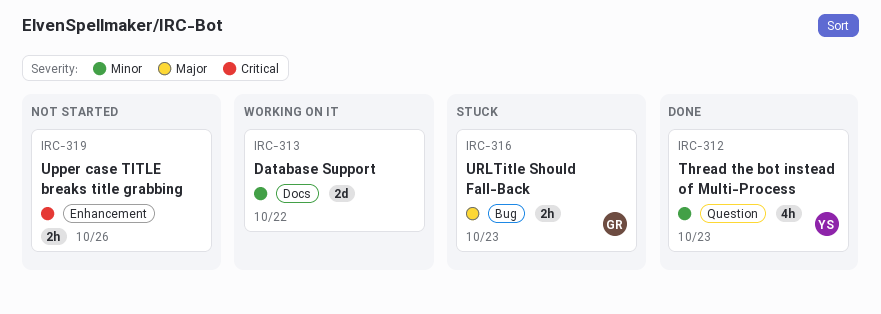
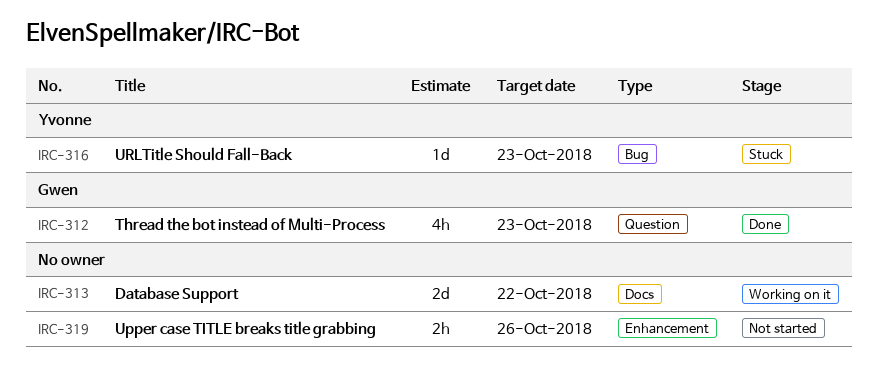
IRC-312, owner: Yvonne -> Gwen
IRC-316, owner: Gwen -> Yvonne
IRC-316, estimate: 2h -> 1d

